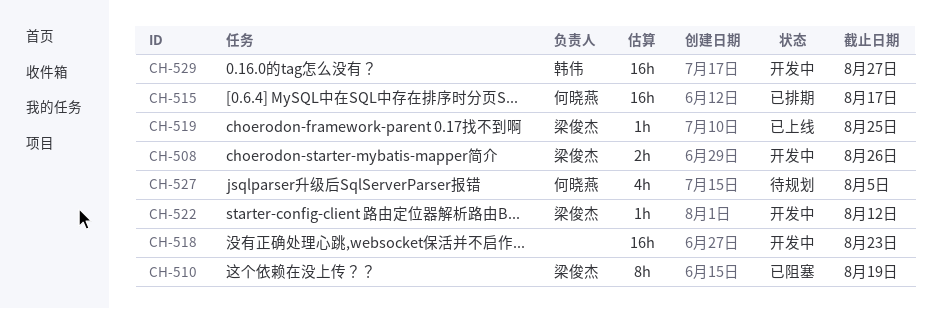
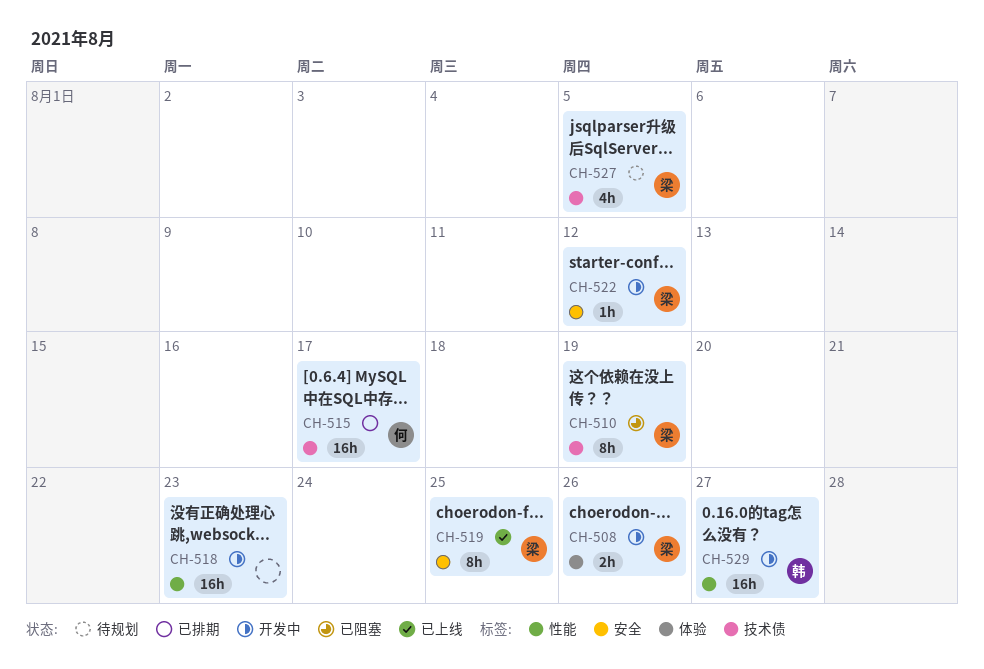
CH-519, estimate: 1h -> 8h
CH-527, owner: 何晓燕 -> 梁俊杰

